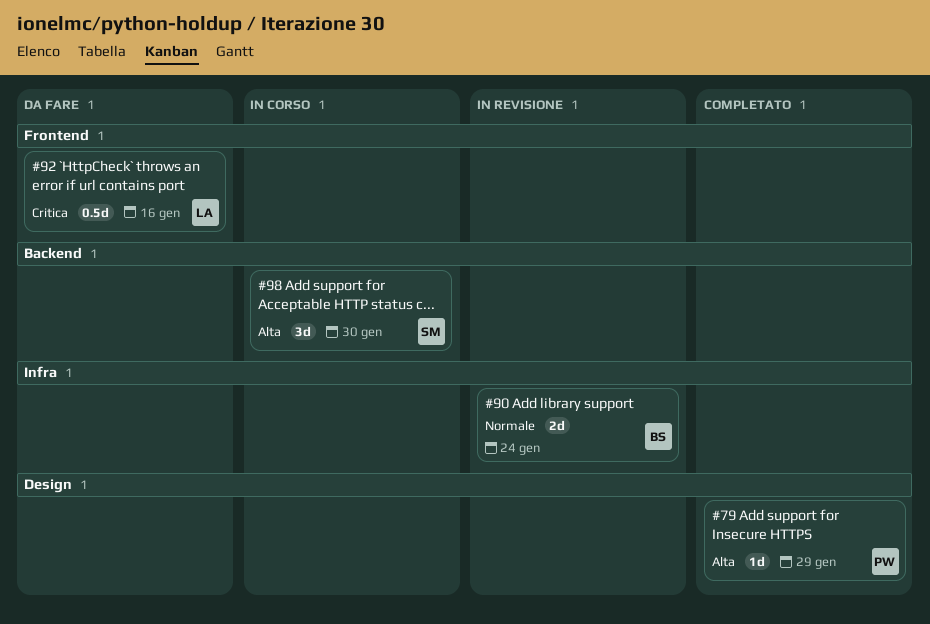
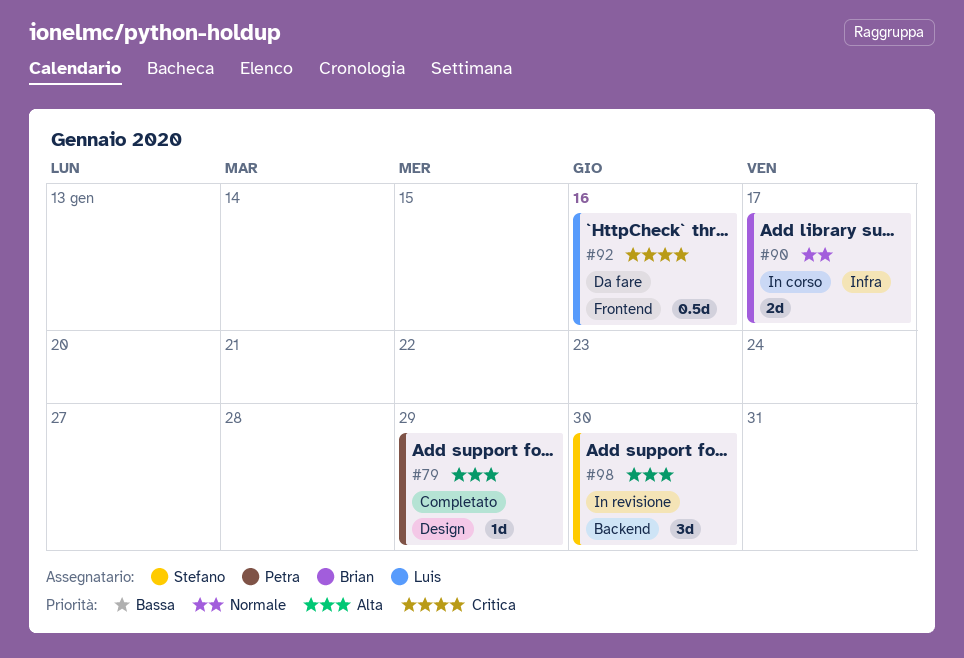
#90, status: In revisione -> In corso
#90, due: Jan 24 -> Jan 17
#98, status: In corso -> In revisione

